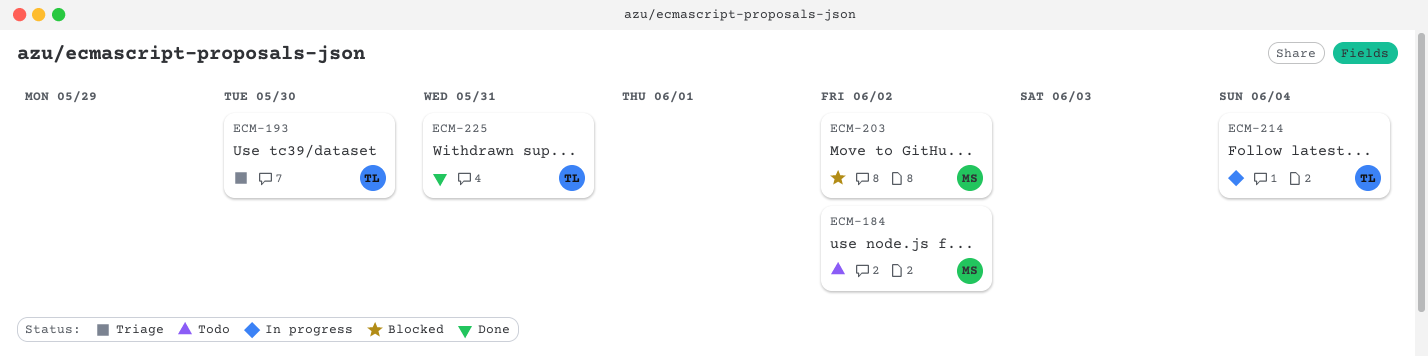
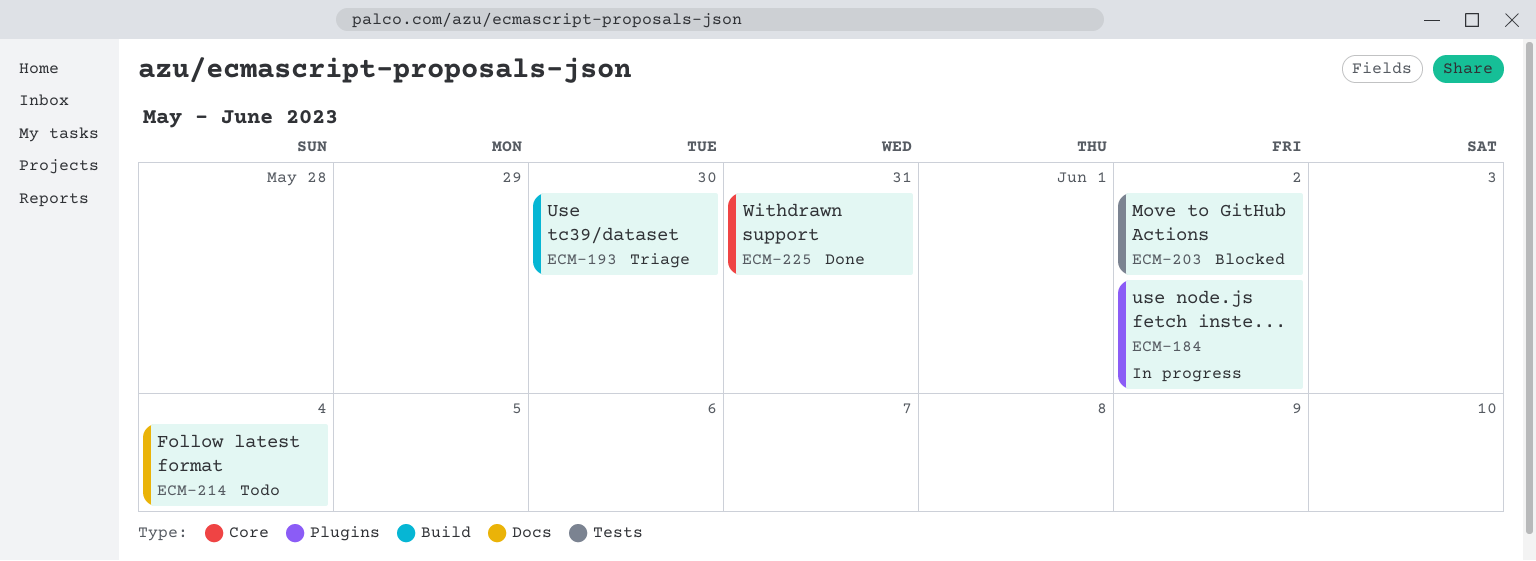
ECM-184, status: Todo -> In progress
ECM-214, status: In progress -> Todo

